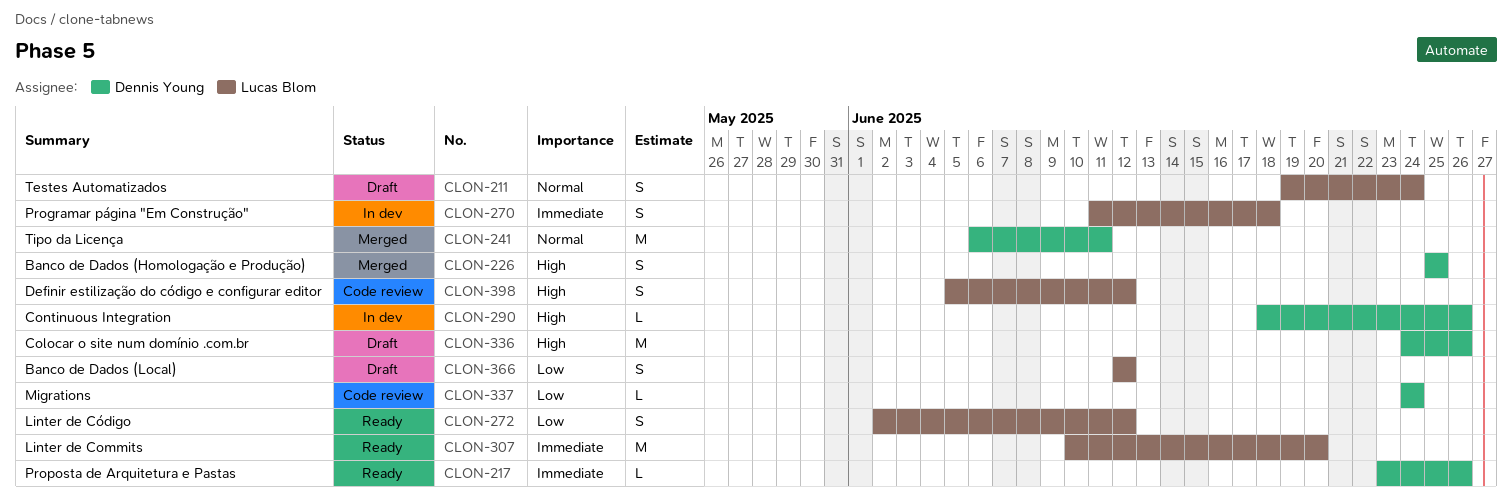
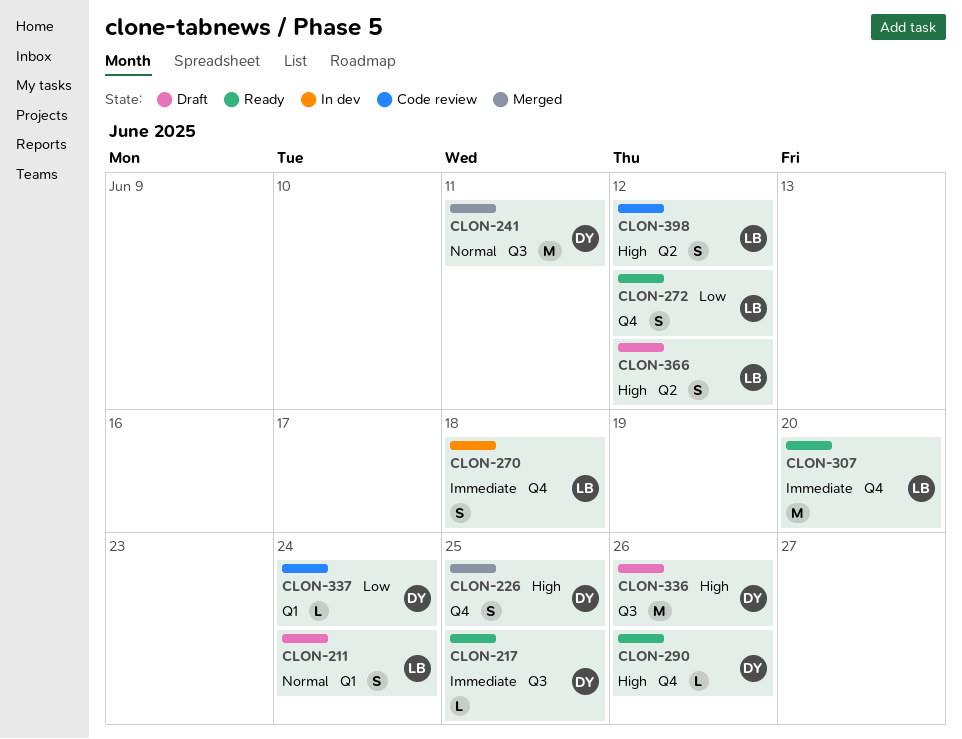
CLON-217, due: Jun 26 -> Jun 25
CLON-290, status: In dev -> Ready
CLON-366, priority: Low -> High

